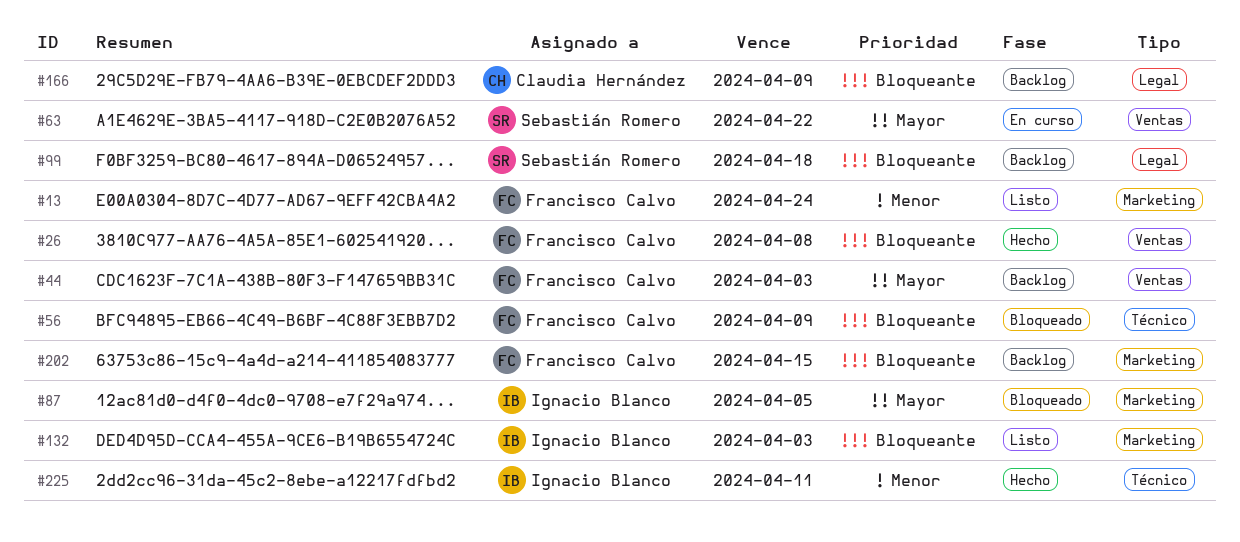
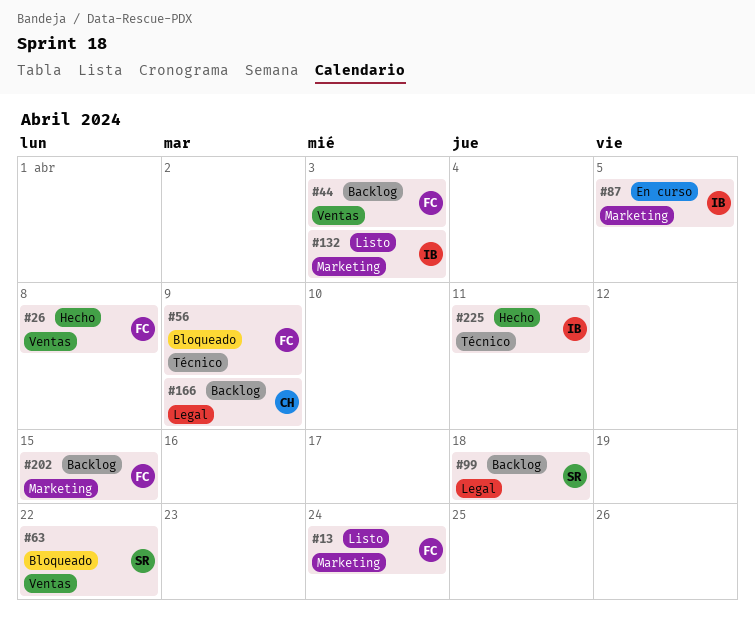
#63, status: En curso -> Bloqueado
#87, status: Bloqueado -> En curso

